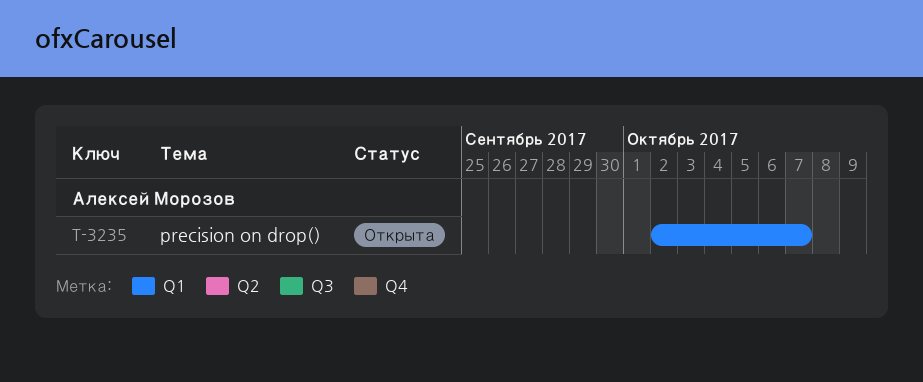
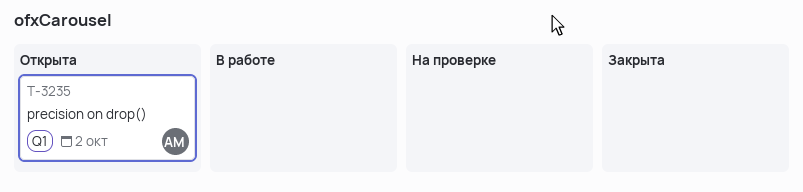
T-3235, due: Oct 7 -> Oct 2

